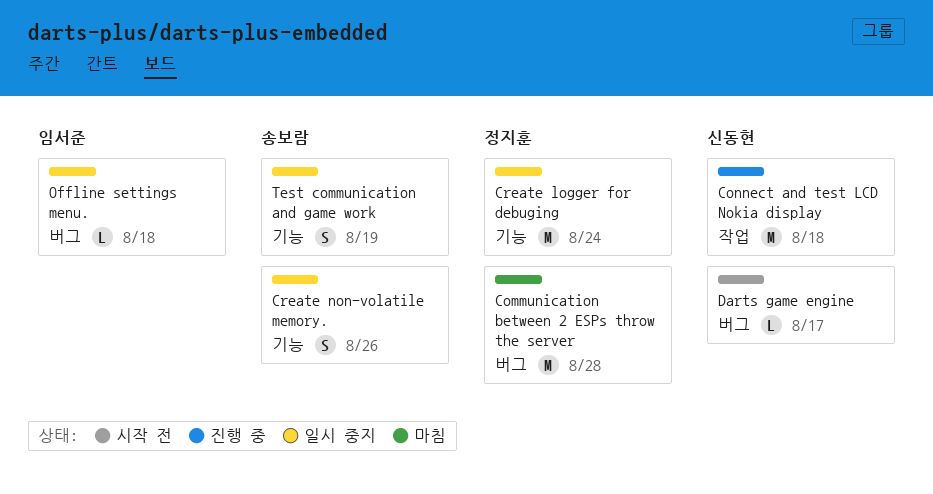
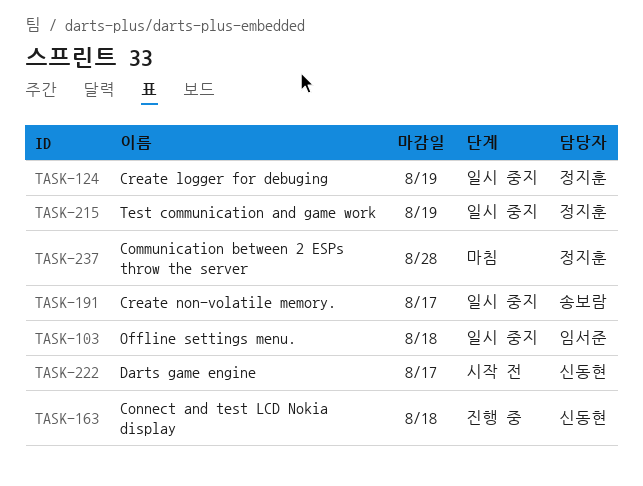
Create logger for debuging, due: Aug 24 -> Aug 19
Create non-volatile memory., due: Aug 26 -> Aug 17
Test communication and game work, owner: 송보람 -> 정지훈

